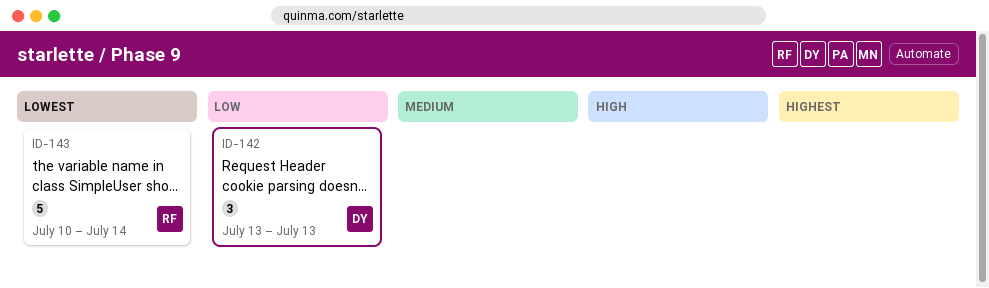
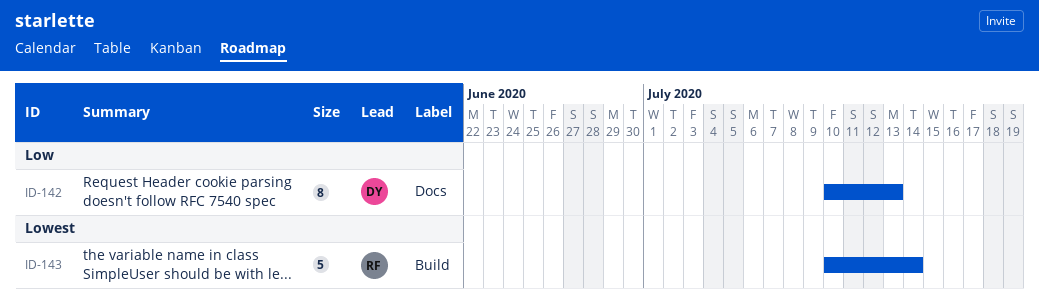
ID-142, estimate: 3 -> 8
ID-142, start: Jul 13 -> Jul 10

